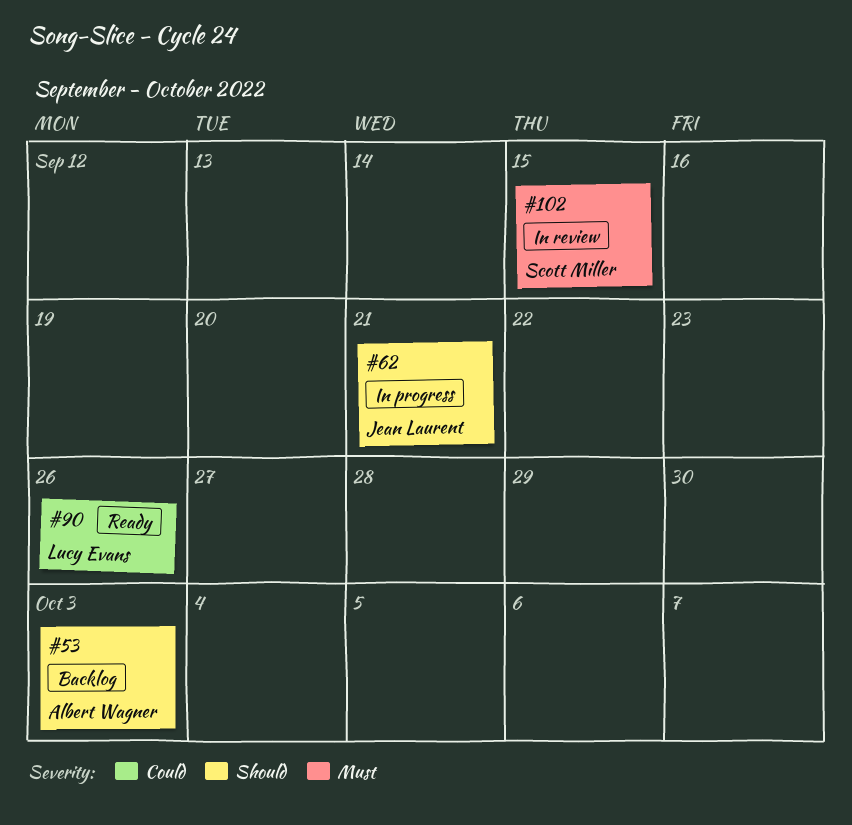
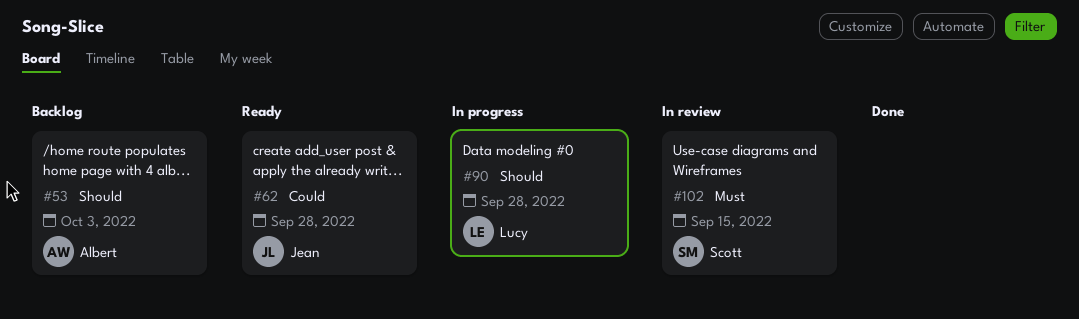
#62, status: In progress -> Ready
#62, priority: Should -> Could
#62, due: Sep 21 -> Sep 28
#90, status: Ready -> In progress
#90, priority: Could -> Should
#90, due: Sep 26 -> Sep 28

